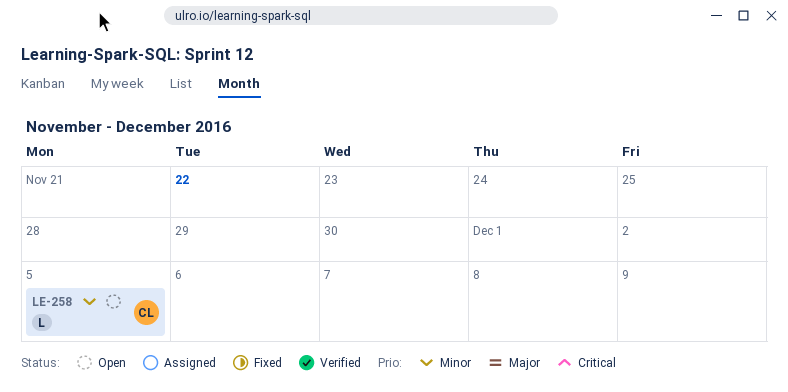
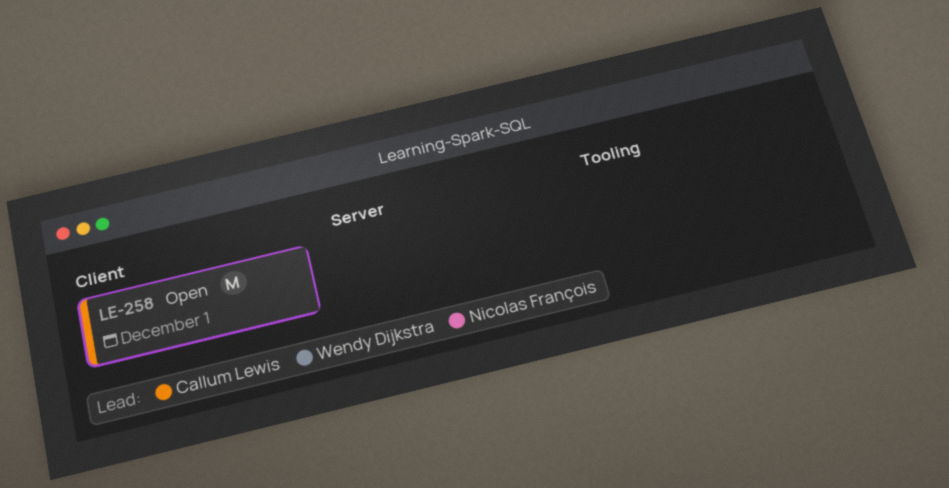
LE-258, estimate: L -> M
LE-258, due: Dec 5 -> Dec 1

